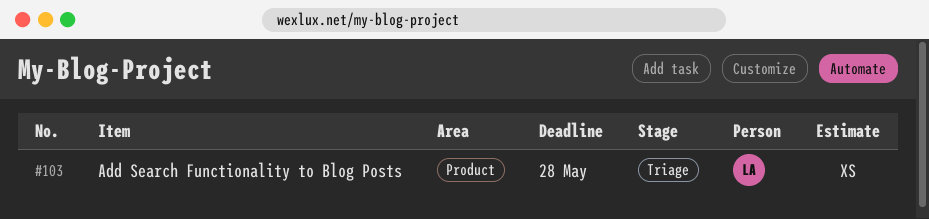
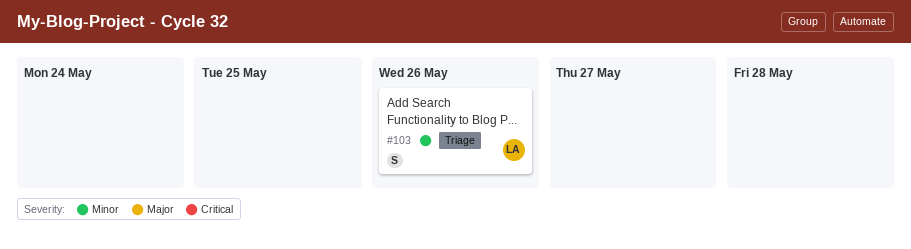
#103, estimate: XS -> S
#103, due: May 28 -> May 26

